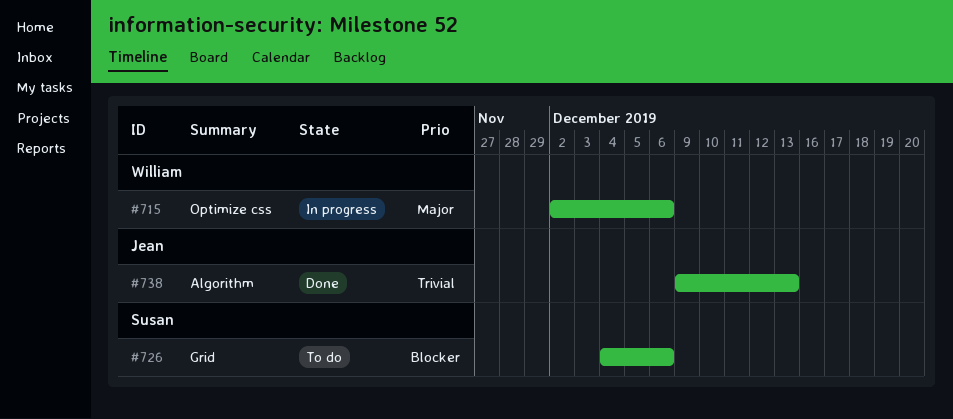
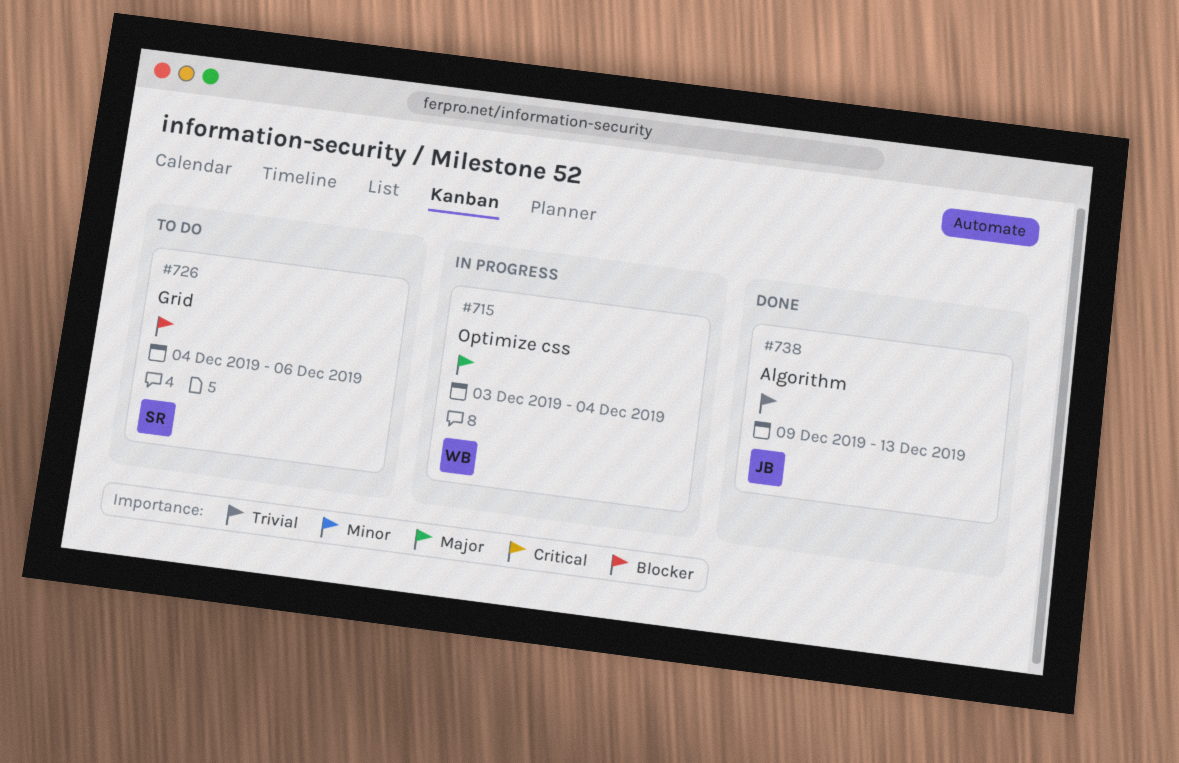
#715, start: Dec 2 -> Dec 3
#715, due: Dec 6 -> Dec 4

